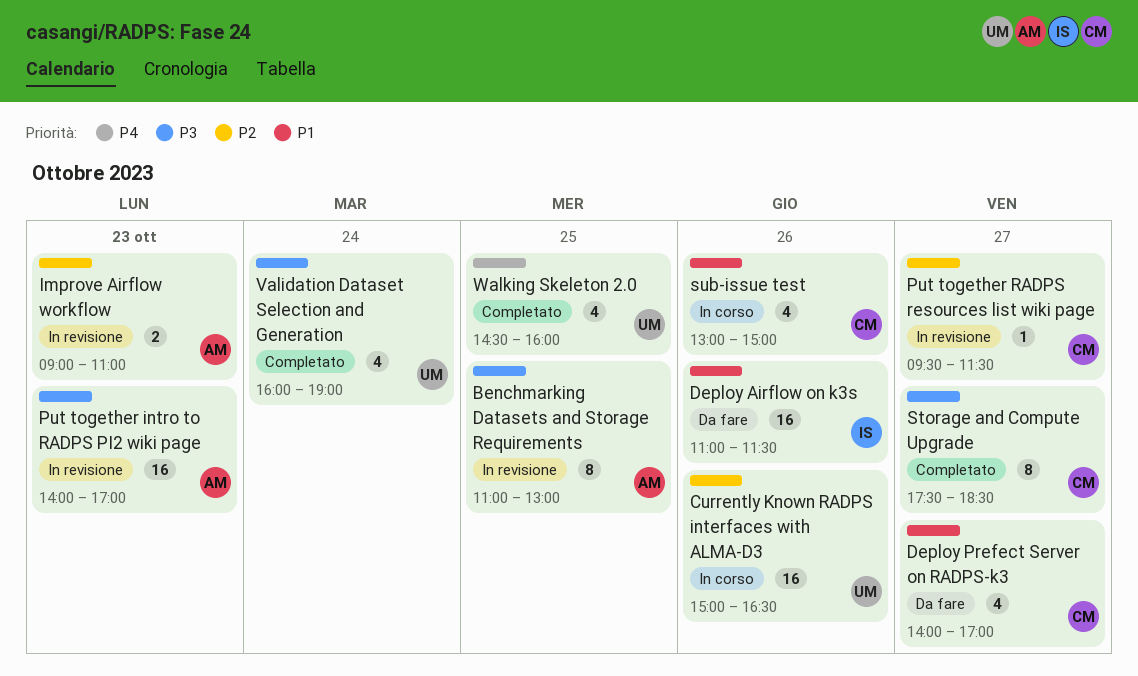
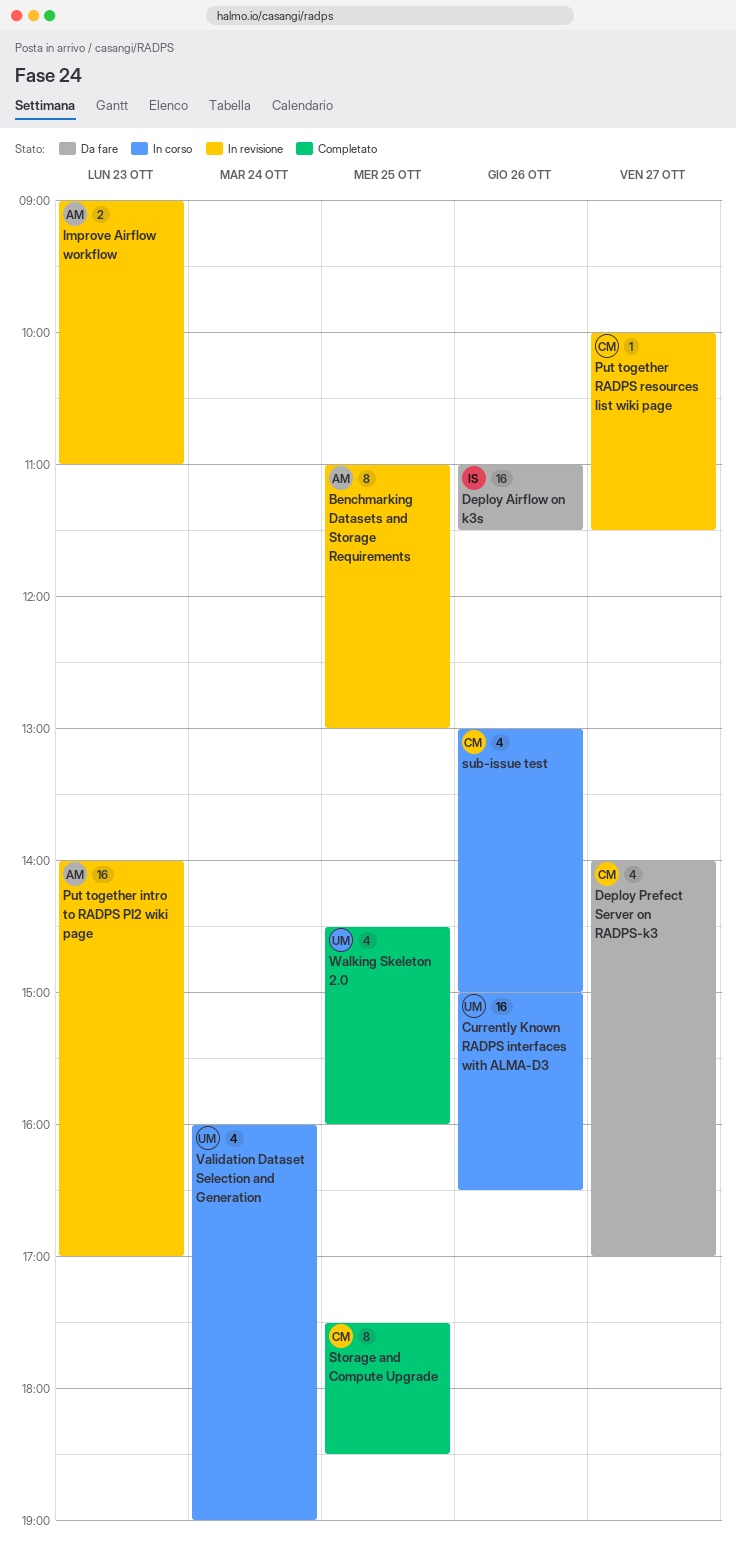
Put together RADPS resources list wiki page, begins: 09:30 -> 10:00
Storage and Compute Upgrade, day: Oct 27 -> Oct 25
Validation Dataset Selection and Generation, status: Completato -> In corso

